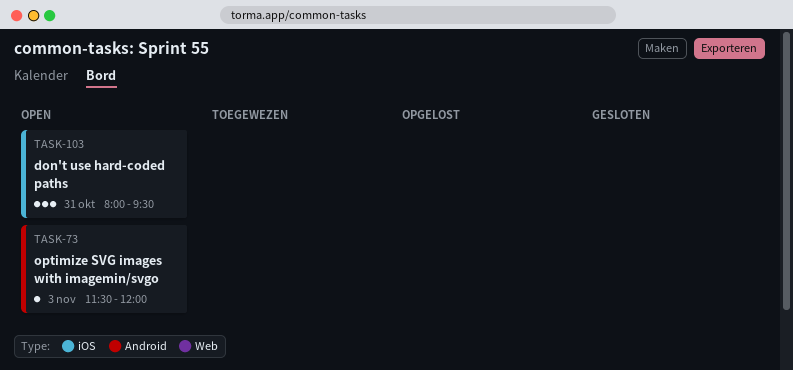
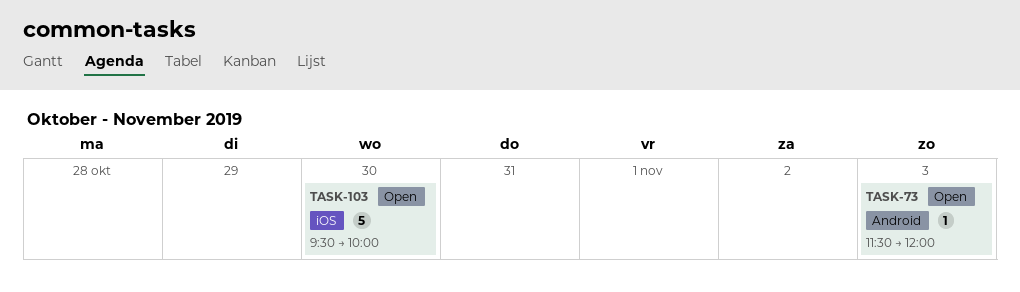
TASK-103, estimate: 3 -> 5
TASK-103, day: Oct 31 -> Oct 30
TASK-103, begins: 08:00 -> 09:30
TASK-103, ends: 09:30 -> 10:00

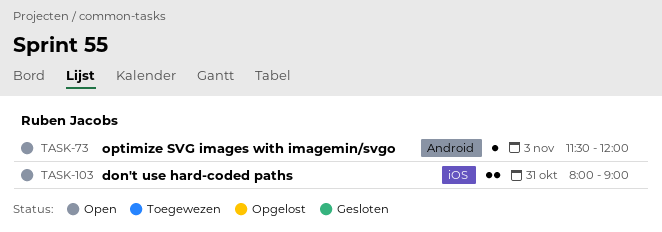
TASK-103, estimate: 5 -> 2
TASK-103, day: Oct 30 -> Oct 31
TASK-103, begins: 09:30 -> 08:00
TASK-103, ends: 10:00 -> 09:00

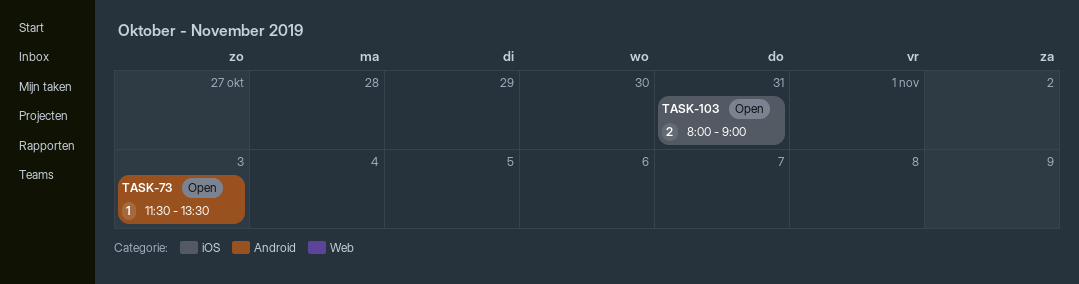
TASK-73, ends: 12:00 -> 13:30

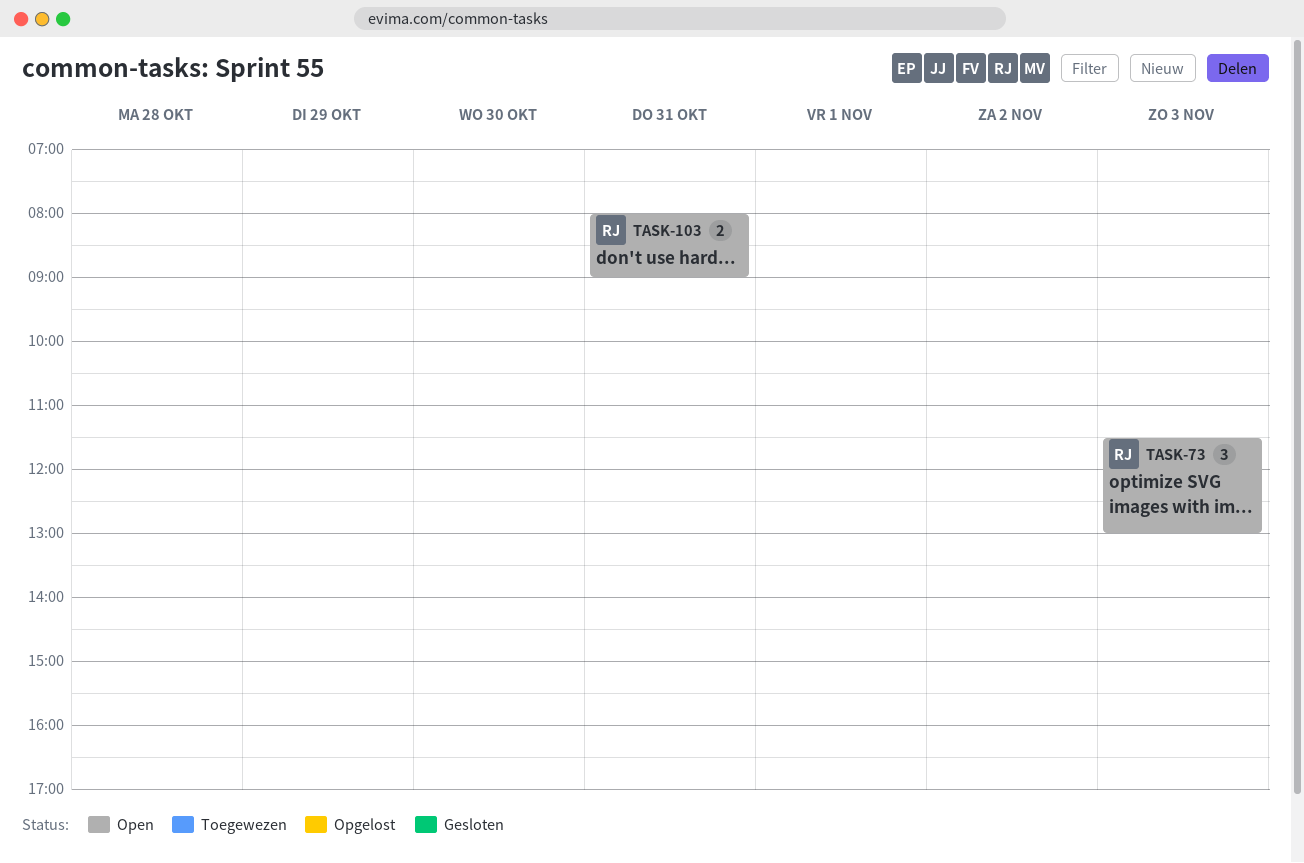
TASK-73, estimate: 1 -> 3
TASK-73, ends: 13:30 -> 13:00

